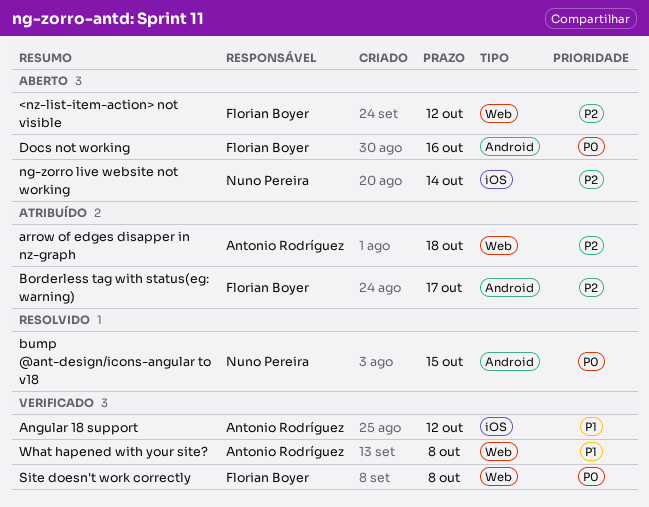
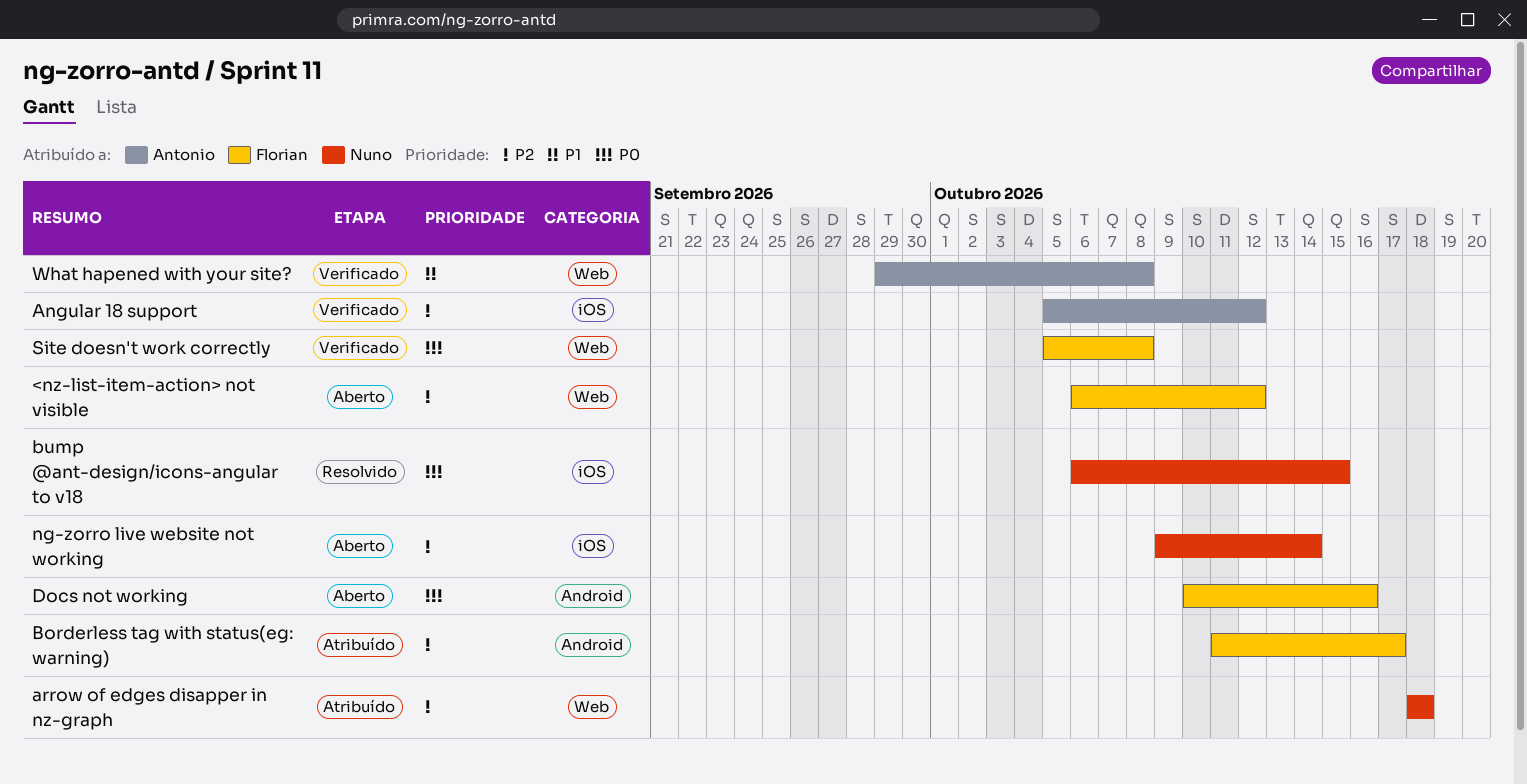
Angular 18 support, priority: P1 -> P2
arrow of edges disapper in nz-graph, owner: Antonio Rodríguez -> Nuno Pereira
bump @ant-design/icons-angular to v18, label: Android -> iOS

